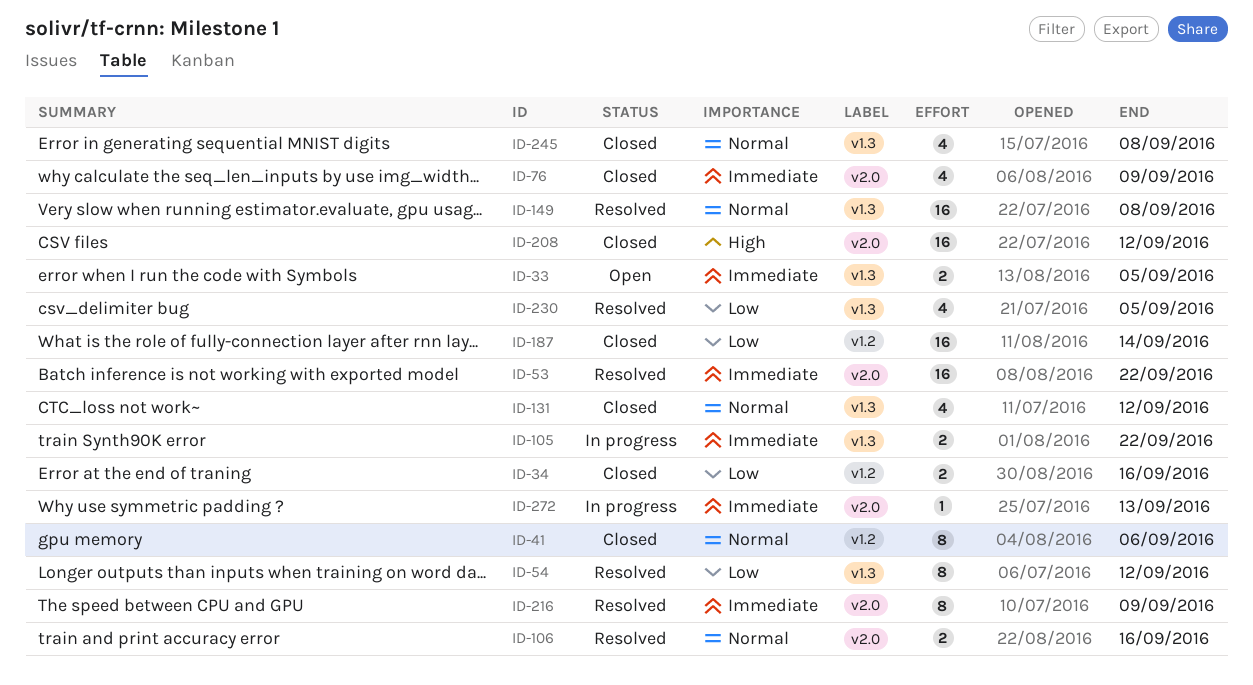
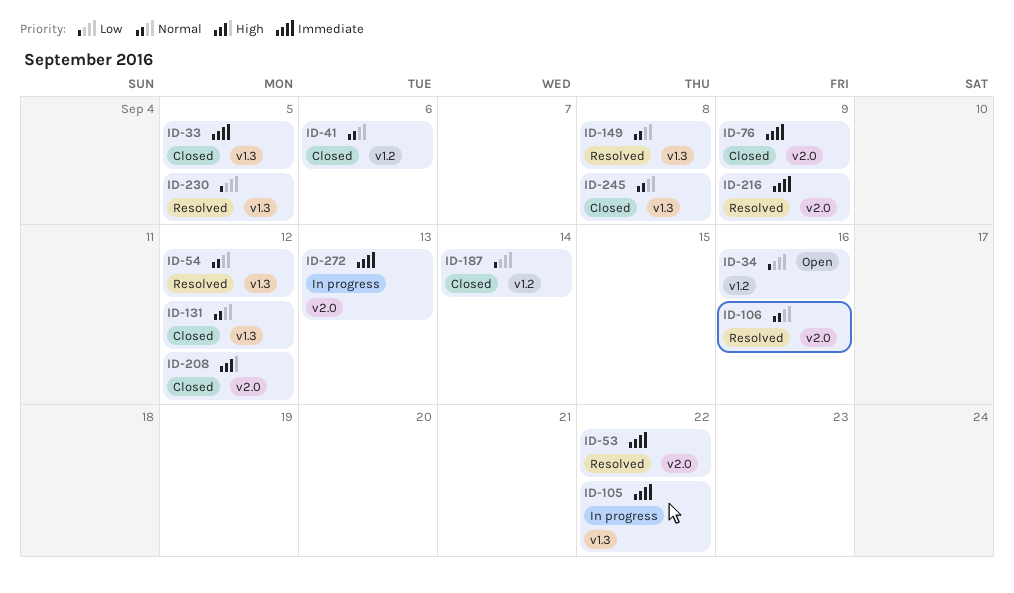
ID-33, status: Open -> Closed
ID-34, status: Closed -> Open
ID-54, priority: Low -> Normal

